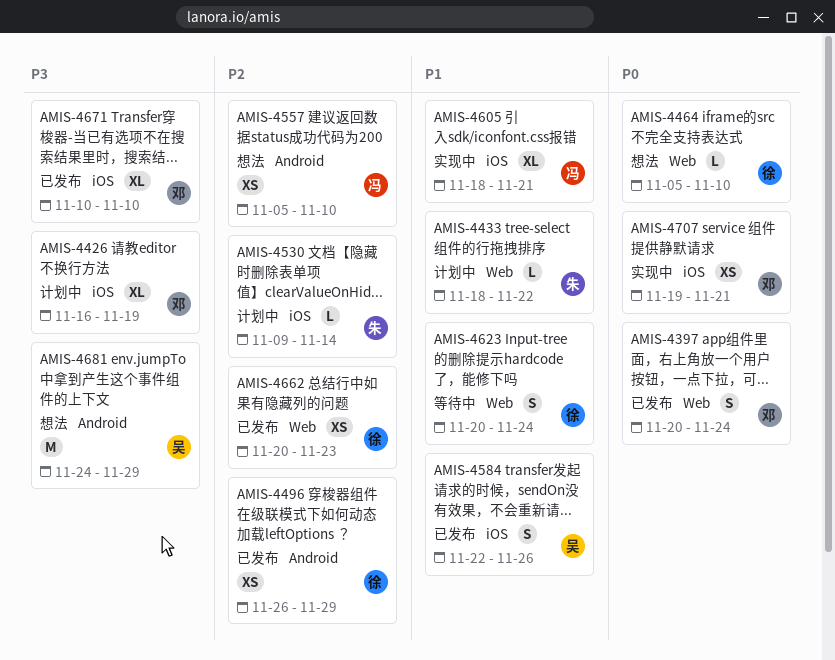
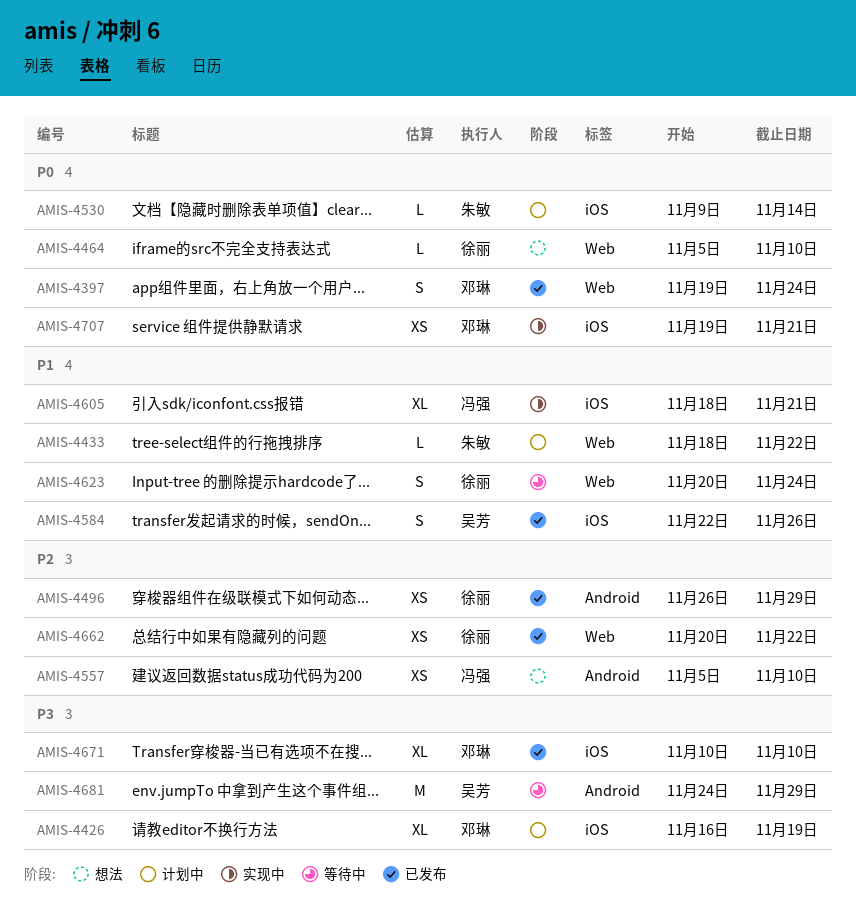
AMIS-4397, start: Nov 20 -> Nov 19
AMIS-4530, priority: P2 -> P0
AMIS-4662, due: Nov 23 -> Nov 22
AMIS-4681, status: 想法 -> 等待中

